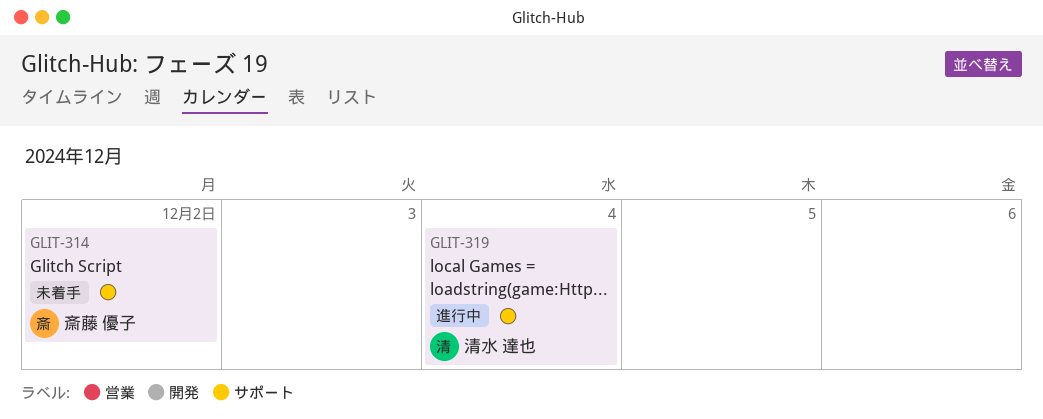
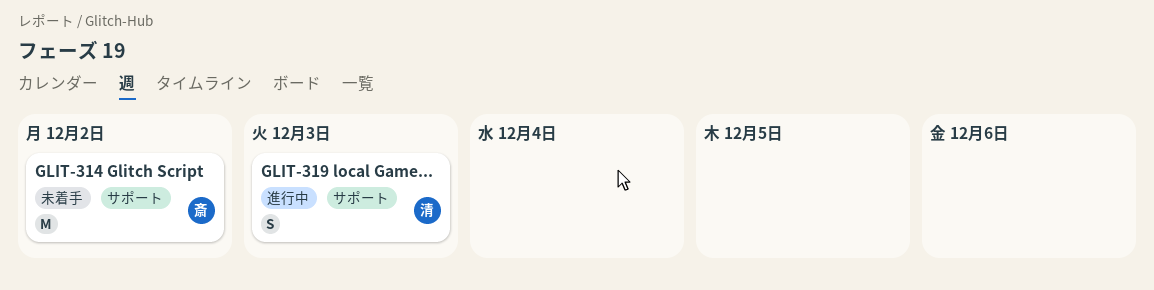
GLIT-319, due: Dec 4 -> Dec 3

